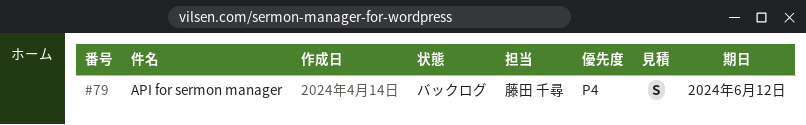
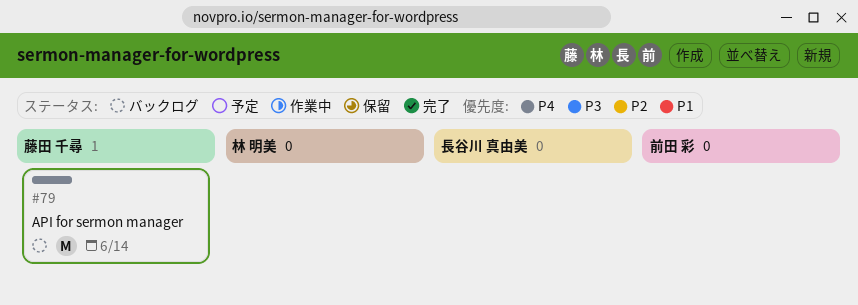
#79, estimate: S -> M
#79, due: Jun 12 -> Jun 14

